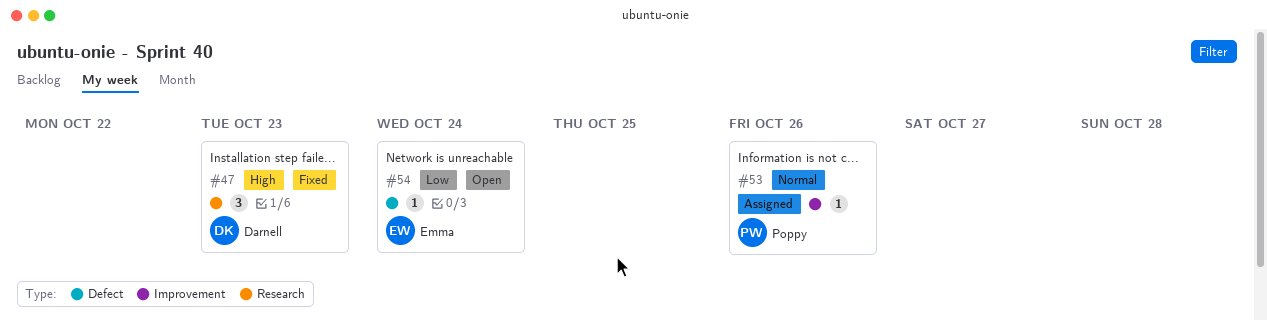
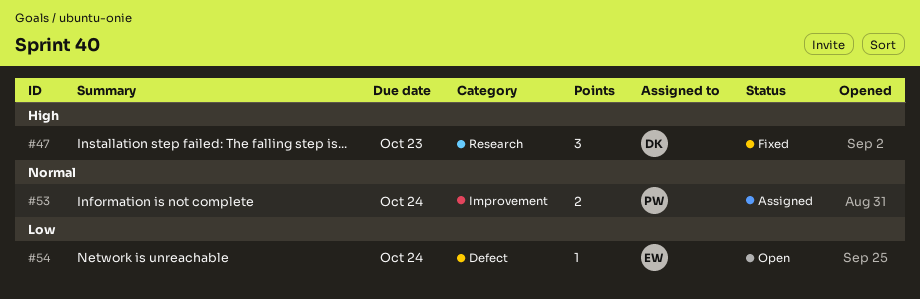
#53, estimate: 1 -> 2
#53, due: Oct 26 -> Oct 24

